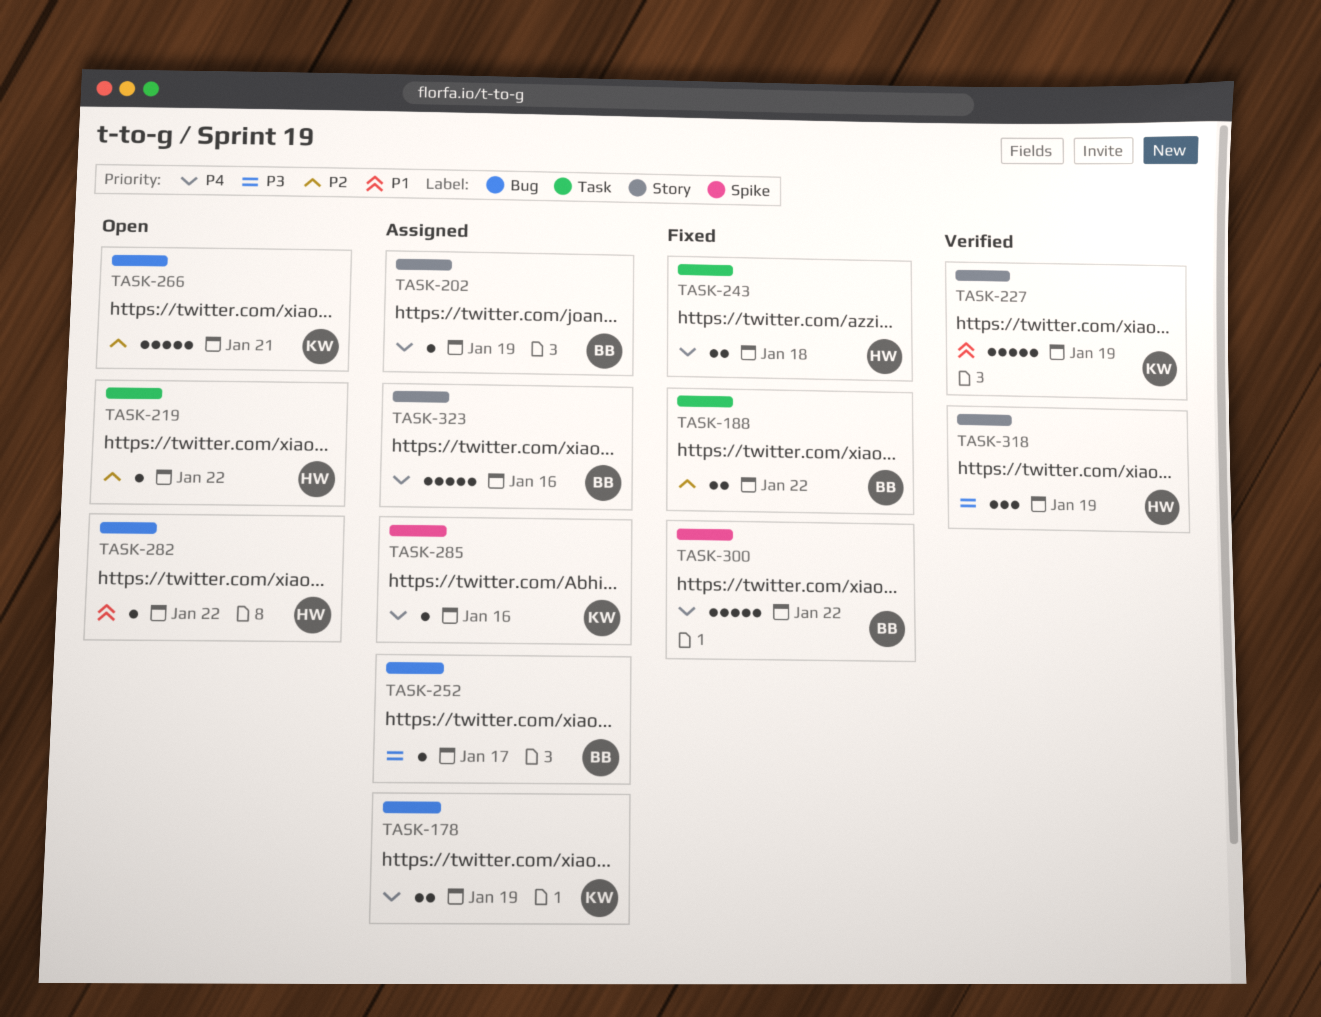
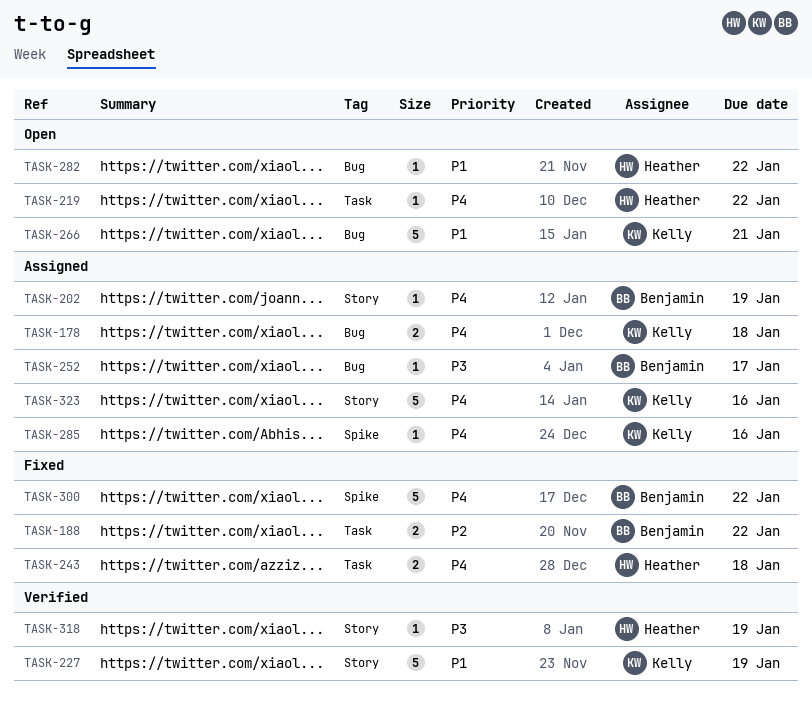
TASK-178, due: Jan 19 -> Jan 18
TASK-219, priority: P2 -> P4
TASK-266, priority: P2 -> P1
TASK-318, estimate: 3 -> 1
TASK-323, owner: Benjamin -> Kelly

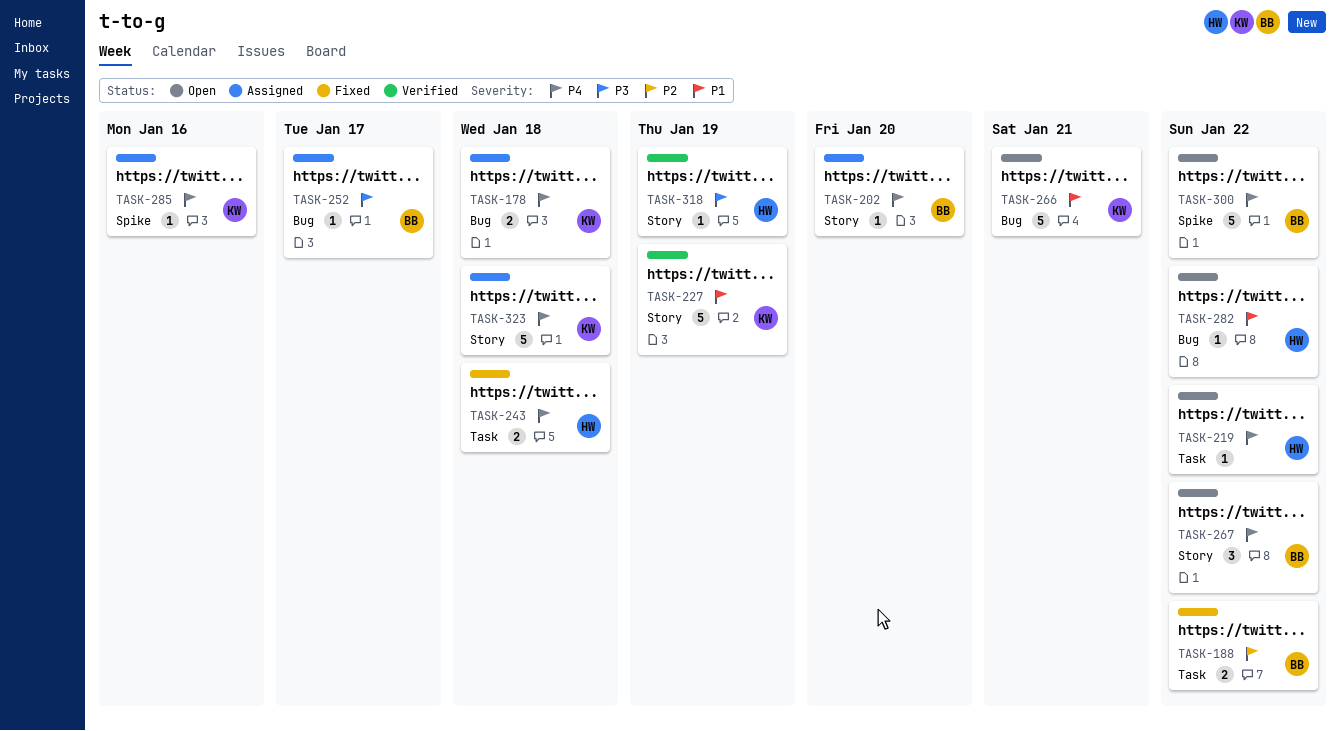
TASK-202, due: Jan 19 -> Jan 20
TASK-267: none -> present
TASK-300, status: Fixed -> Open
TASK-323, due: Jan 16 -> Jan 18

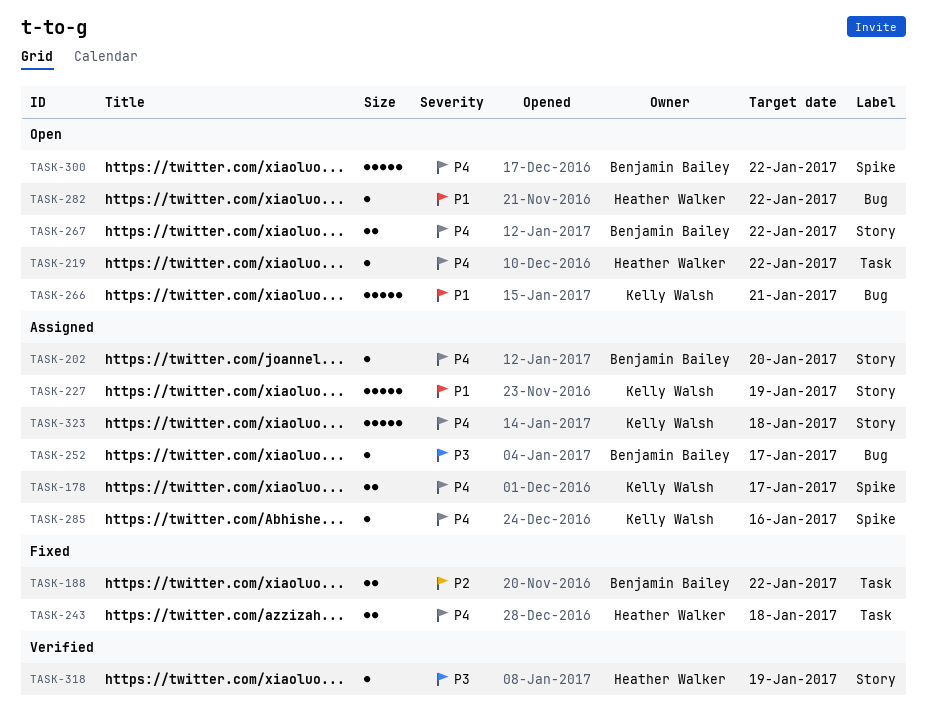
TASK-178, label: Bug -> Spike
TASK-178, due: Jan 18 -> Jan 17
TASK-227, status: Verified -> Assigned
TASK-267, estimate: 3 -> 2

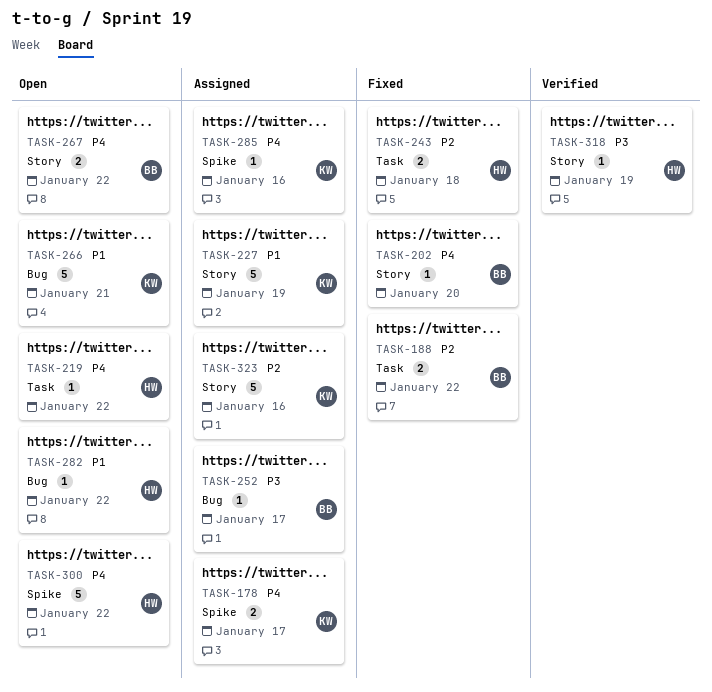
TASK-202, status: Assigned -> Fixed
TASK-243, priority: P4 -> P2
TASK-300, owner: Benjamin Bailey -> Heather Walker
TASK-323, priority: P4 -> P2
TASK-323, due: Jan 18 -> Jan 16

